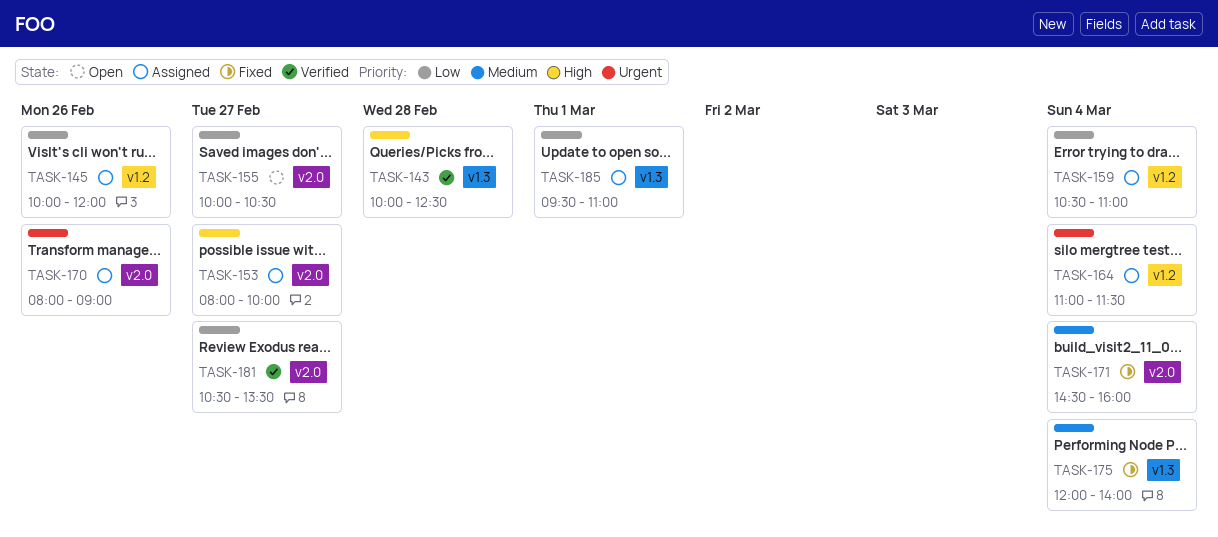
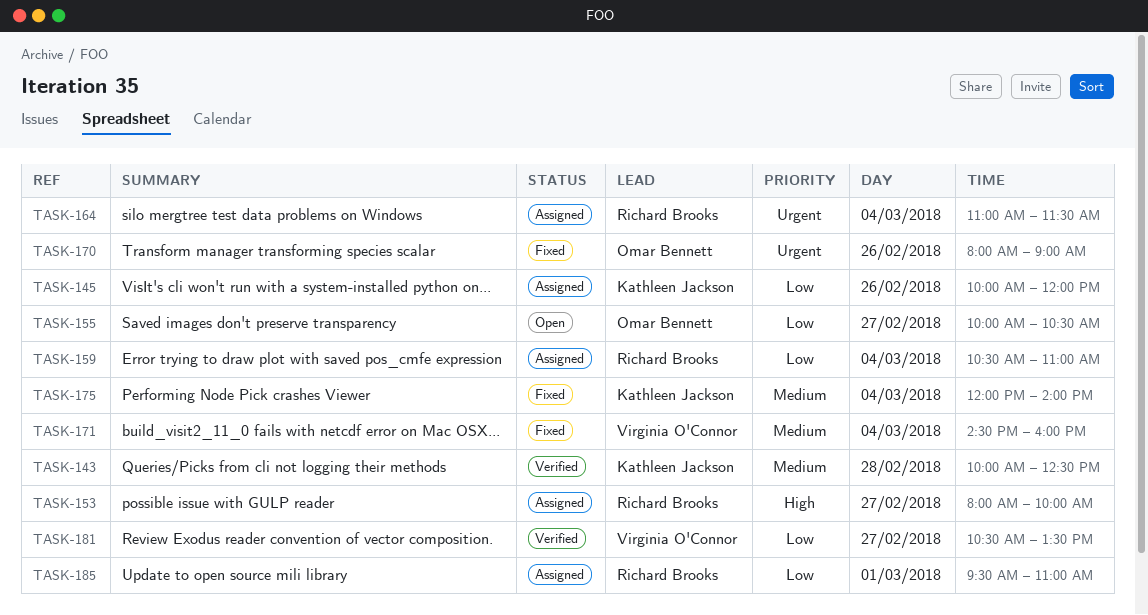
TASK-143, priority: High -> Medium
TASK-170, status: Assigned -> Fixed

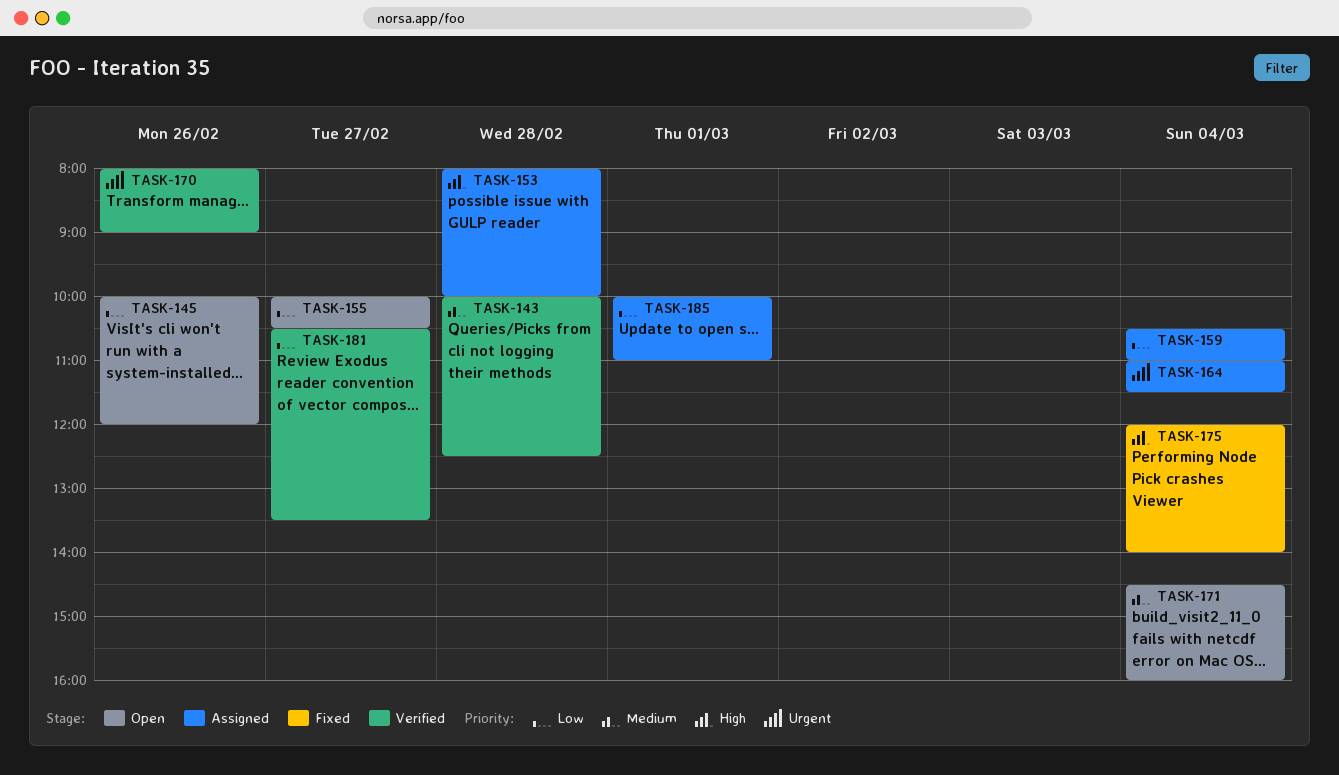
TASK-145, status: Assigned -> Open
TASK-153, day: Feb 27 -> Feb 28
TASK-170, status: Fixed -> Verified
TASK-171, status: Fixed -> Open
TASK-175, priority: Medium -> High
TASK-185, begins: 09:30 -> 10:00

